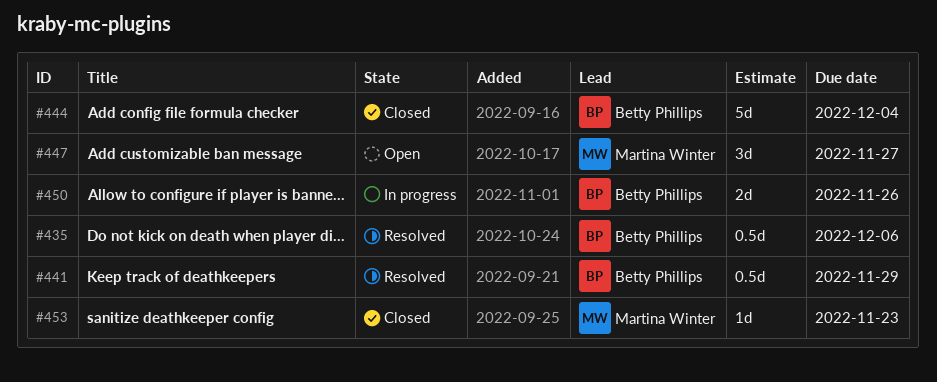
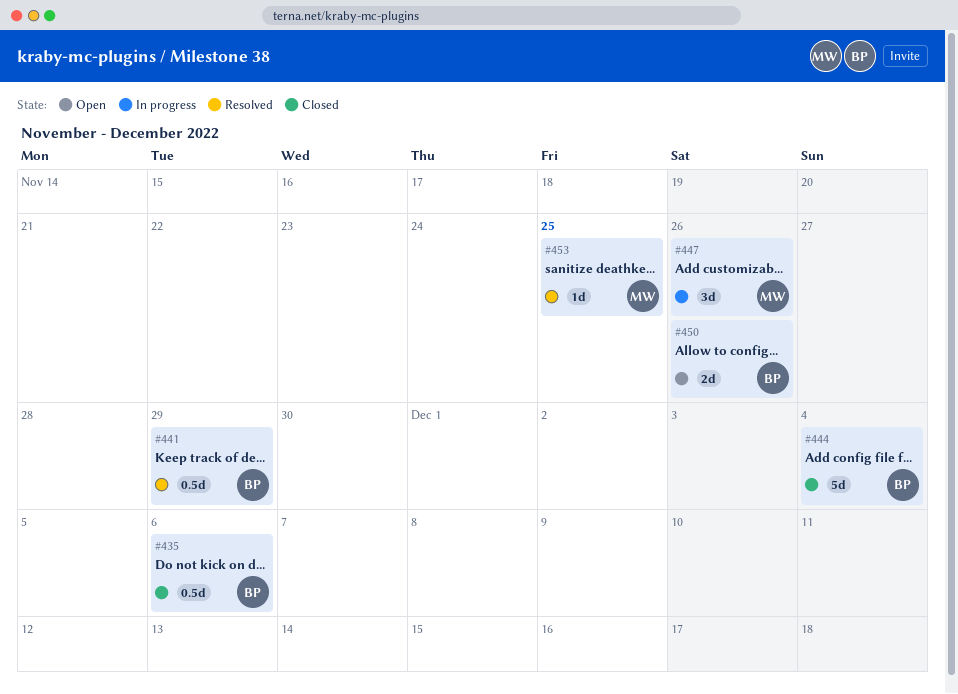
#435, status: Resolved -> Closed
#447, status: Open -> In progress
#447, due: Nov 27 -> Nov 26
#450, status: In progress -> Open
#453, status: Closed -> Resolved
#453, due: Nov 23 -> Nov 25

